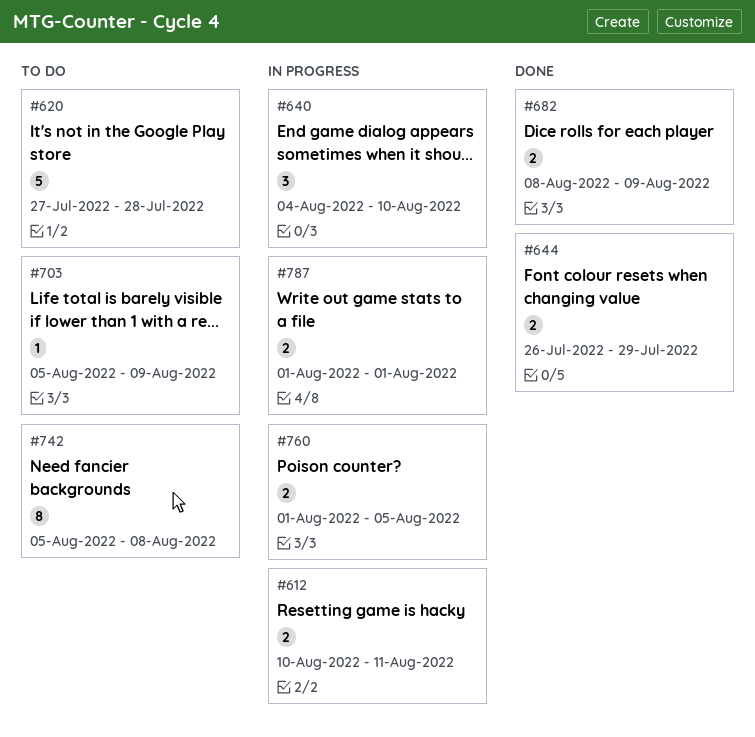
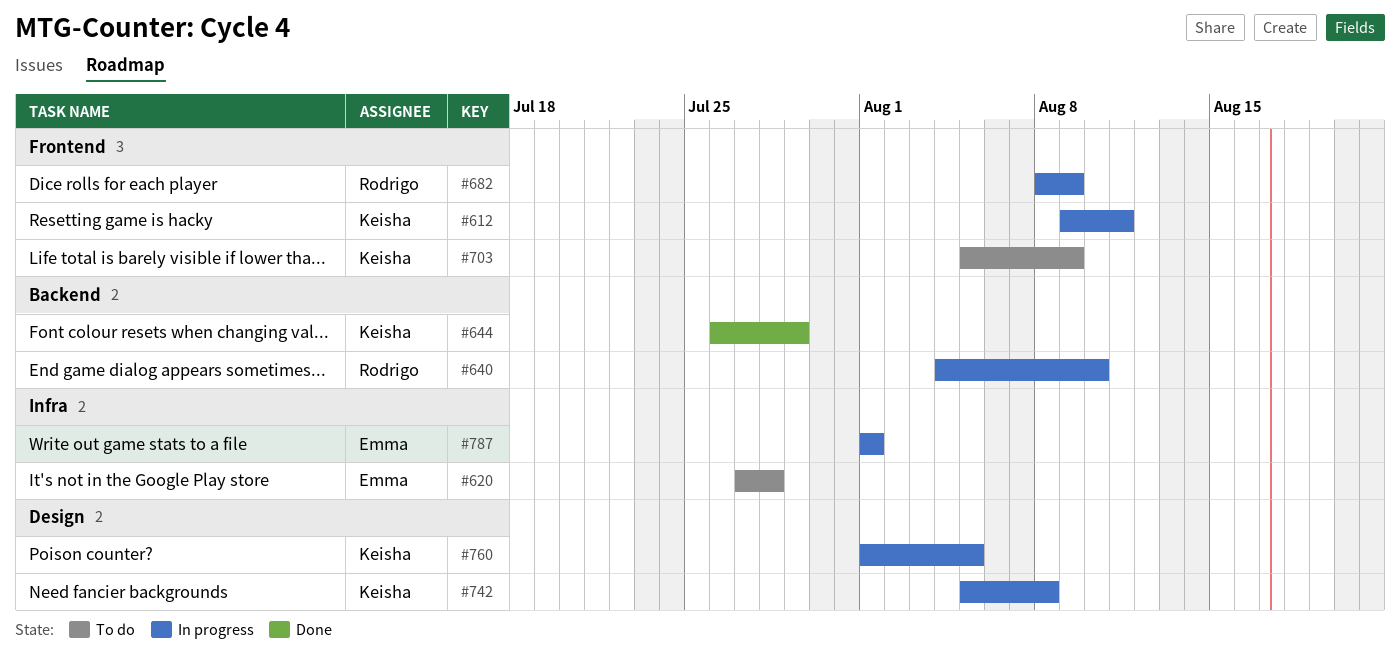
#612, start: Aug 10 -> Aug 9
#682, status: Done -> In progress
#742, status: To do -> In progress

